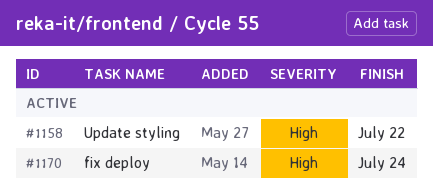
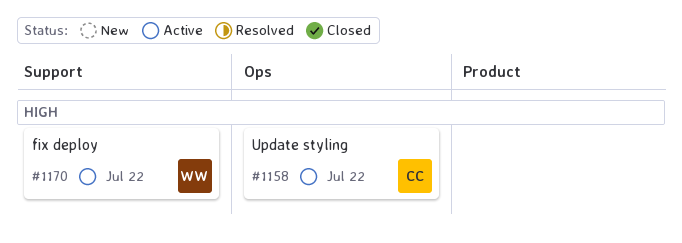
#1170, due: Jul 24 -> Jul 22

